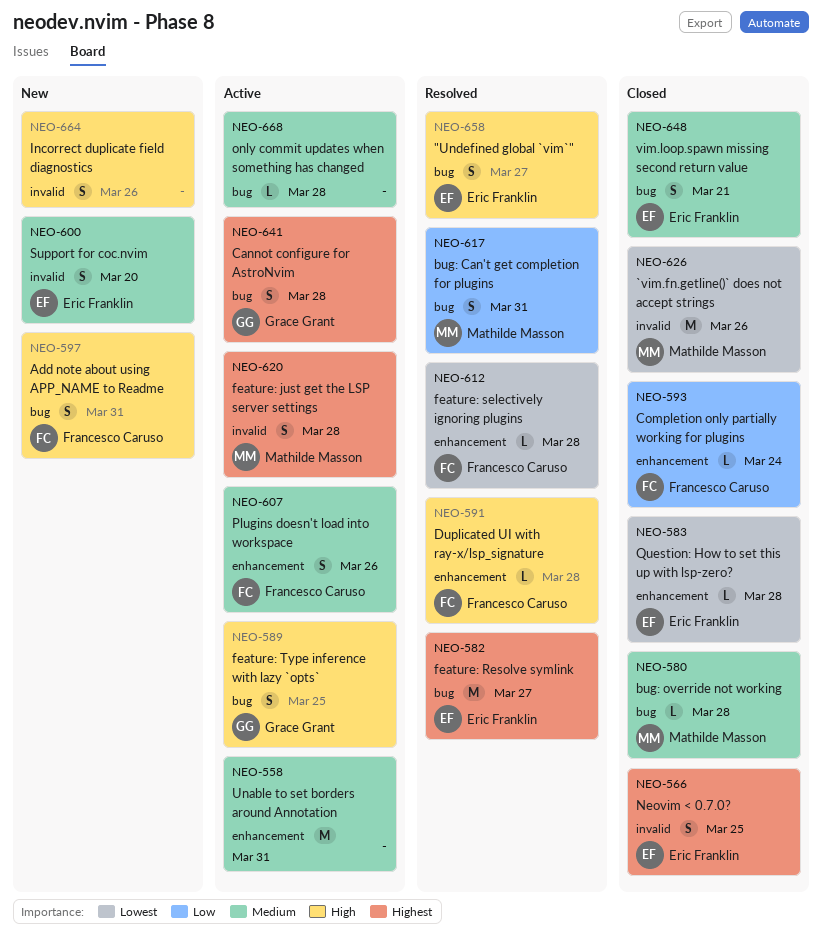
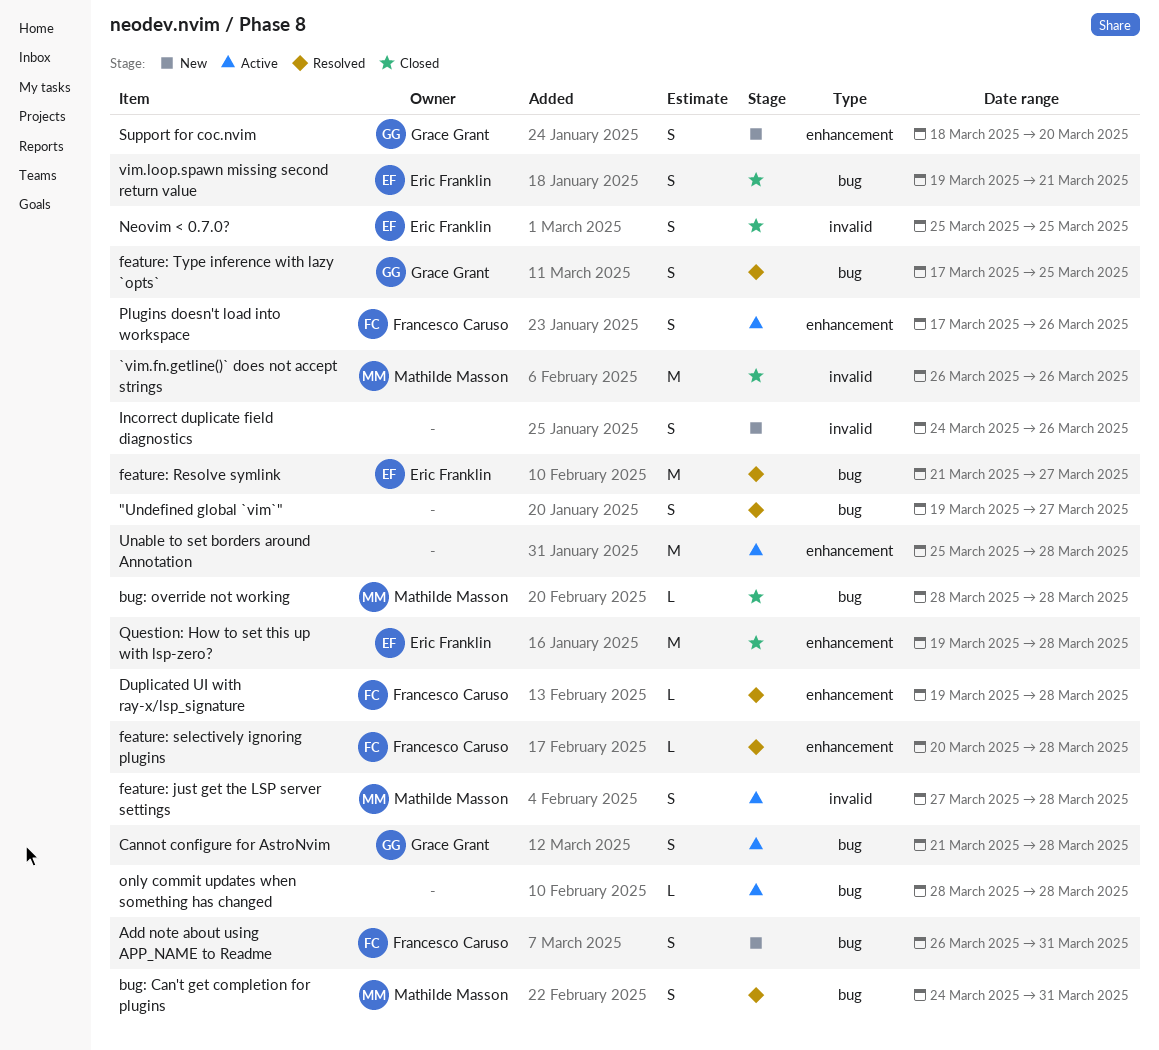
"Undefined global `vim`", owner: Eric Franklin -> none
Completion only partially working for plugins: present -> none
feature: Type inference with lazy `opts`, status: Active -> Resolved
Question: How to set this up with lsp-zero?, estimate: L -> M
Support for coc.nvim, owner: Eric Franklin -> Grace Grant
Support for coc.nvim, label: invalid -> enhancement
Unable to set borders around Annotation, due: Mar 31 -> Mar 28

